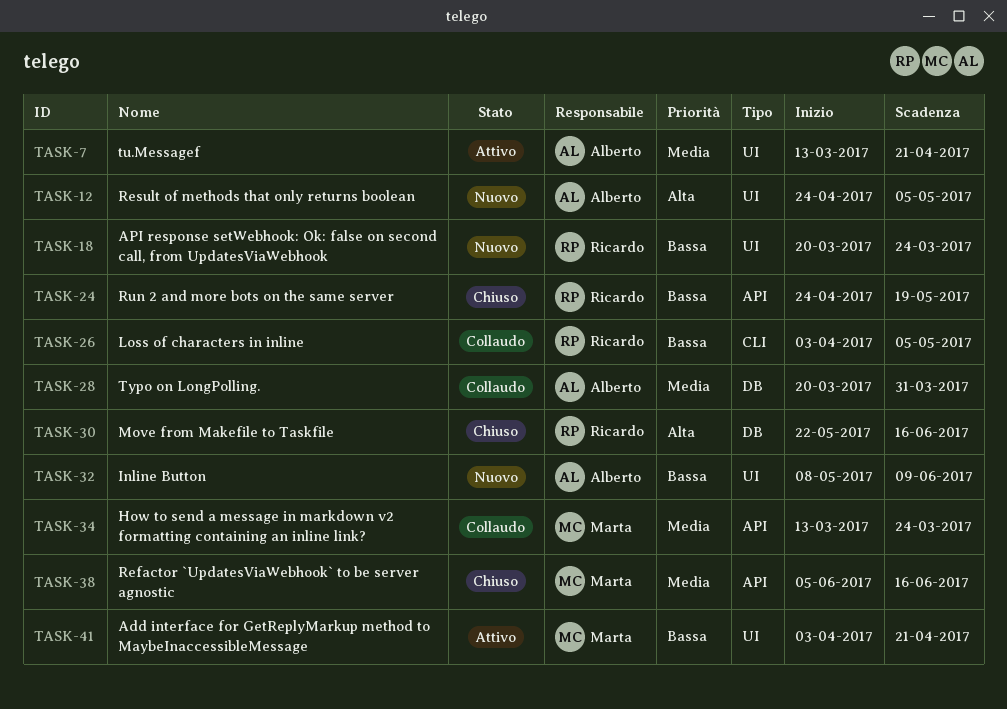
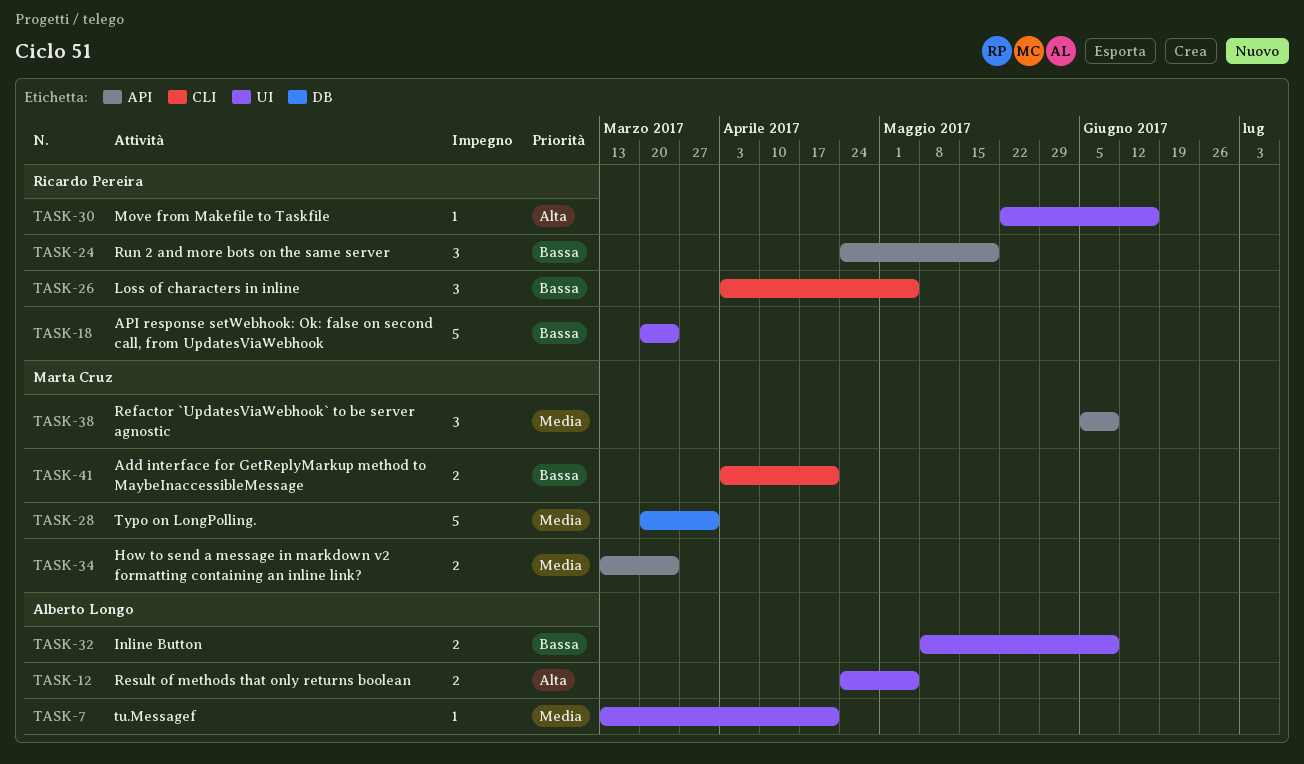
TASK-28, owner: Alberto Longo -> Marta Cruz
TASK-30, label: DB -> UI
TASK-38, due: Jun 16 -> Jun 9
TASK-41, label: UI -> CLI

